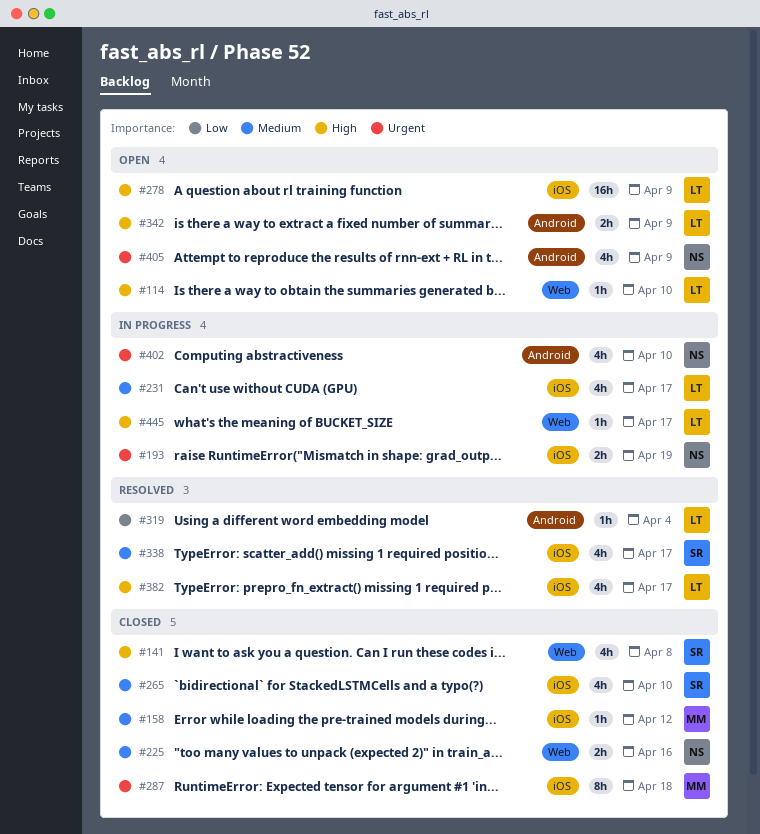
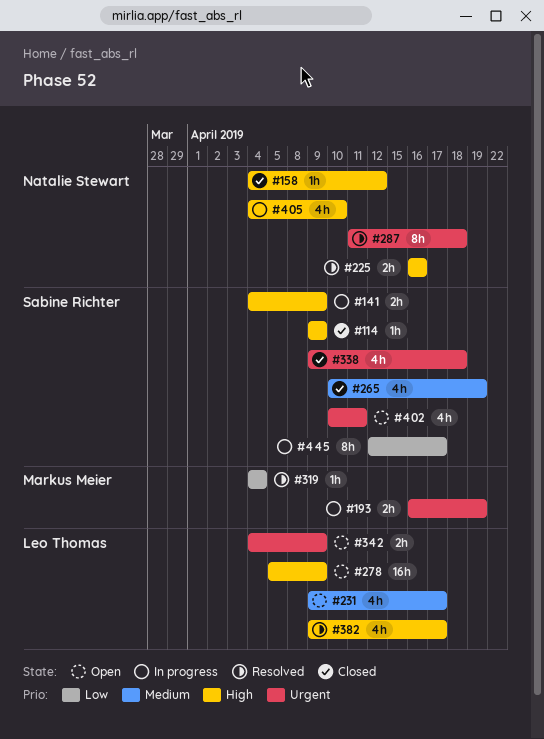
#114, status: Open -> Closed
#114, owner: Leo Thomas -> Sabine Richter
#114, due: Apr 10 -> Apr 9
#141, status: Closed -> In progress
#141, estimate: 4h -> 2h
#141, due: Apr 8 -> Apr 9
#158, owner: Markus Meier -> Natalie Stewart
#158, priority: Medium -> High
#193, owner: Natalie Stewart -> Markus Meier
#225, status: Closed -> Resolved
#225, priority: Medium -> High
#231, status: In progress -> Open
#265, due: Apr 10 -> Apr 19
#287, status: Closed -> Resolved
#287, owner: Markus Meier -> Natalie Stewart
#319, owner: Leo Thomas -> Markus Meier
#338, status: Resolved -> Closed
#338, priority: Medium -> Urgent
#338, due: Apr 17 -> Apr 18
#342, priority: High -> Urgent
#402, status: In progress -> Open
#402, owner: Natalie Stewart -> Sabine Richter
#402, due: Apr 10 -> Apr 11
#405, status: Open -> In progress
#405, priority: Urgent -> High
#405, due: Apr 9 -> Apr 10
#445, owner: Leo Thomas -> Sabine Richter
#445, priority: High -> Low
#445, estimate: 1h -> 8h

